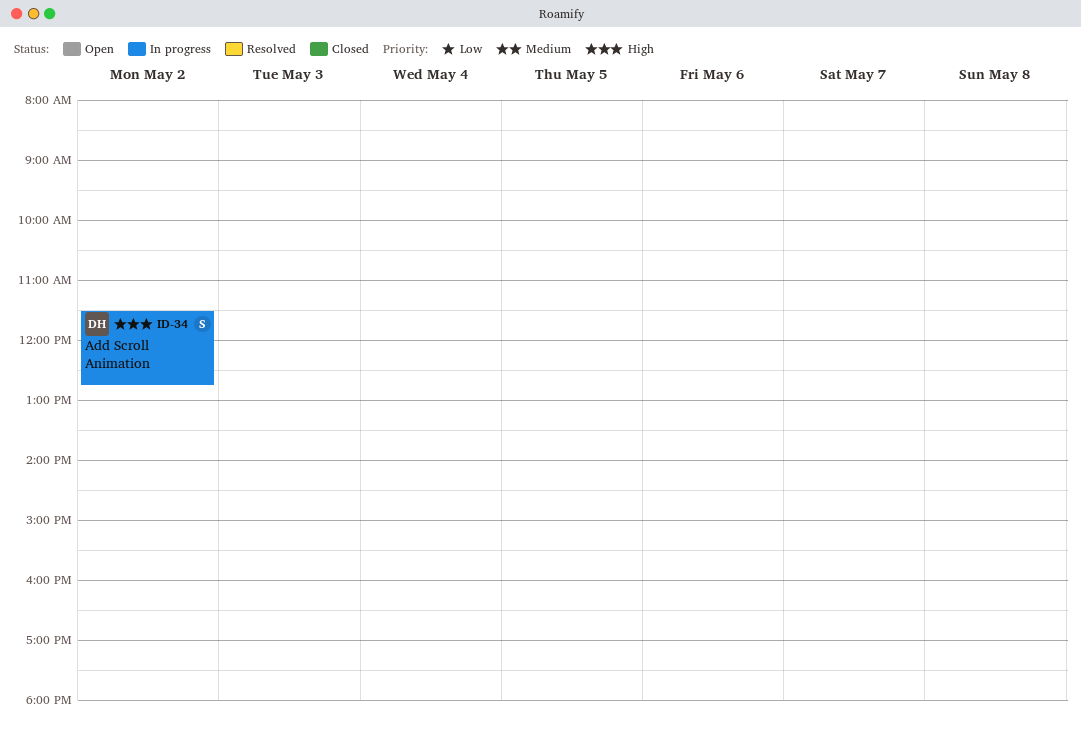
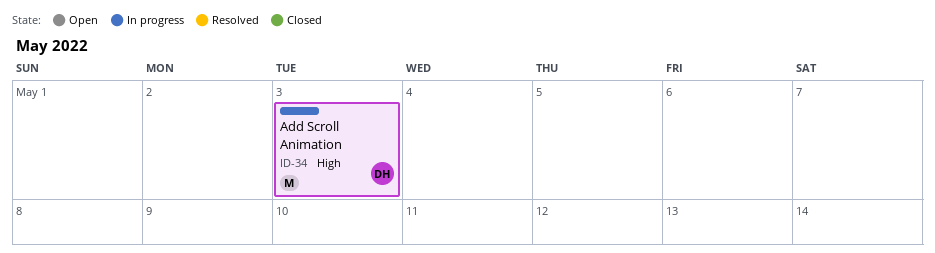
ID-34, estimate: S -> M
ID-34, day: May 2 -> May 3

